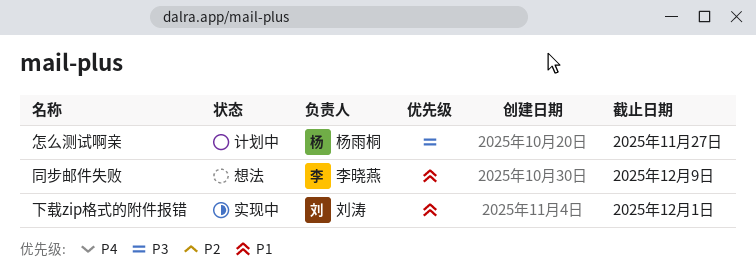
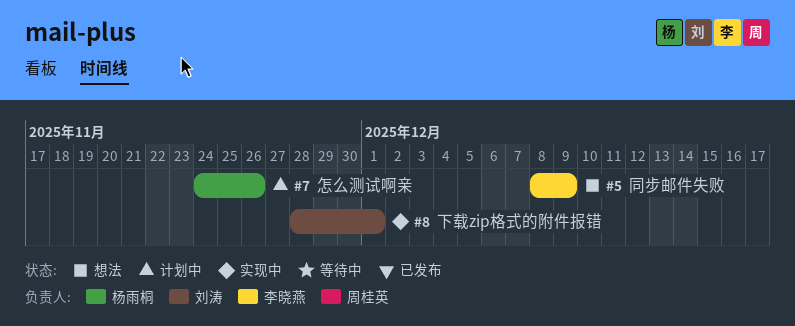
怎么测试啊亲, due: Nov 27 -> Nov 26

